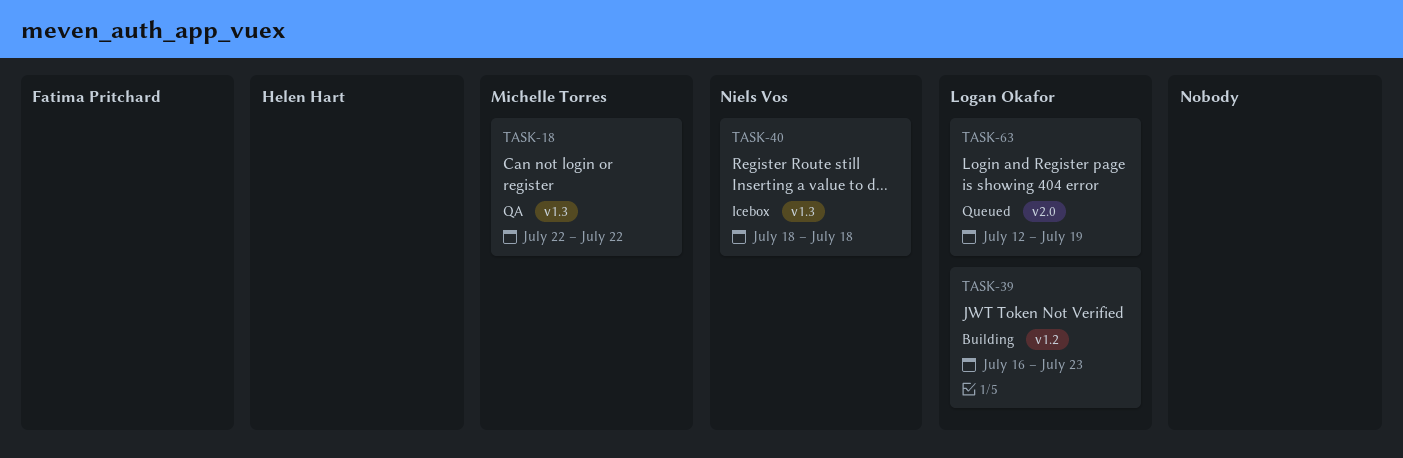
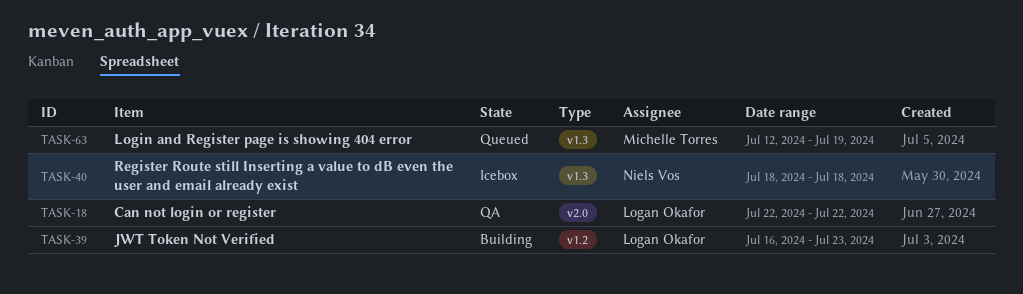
TASK-18, owner: Michelle Torres -> Logan Okafor
TASK-18, label: v1.3 -> v2.0
TASK-63, owner: Logan Okafor -> Michelle Torres
TASK-63, label: v2.0 -> v1.3

